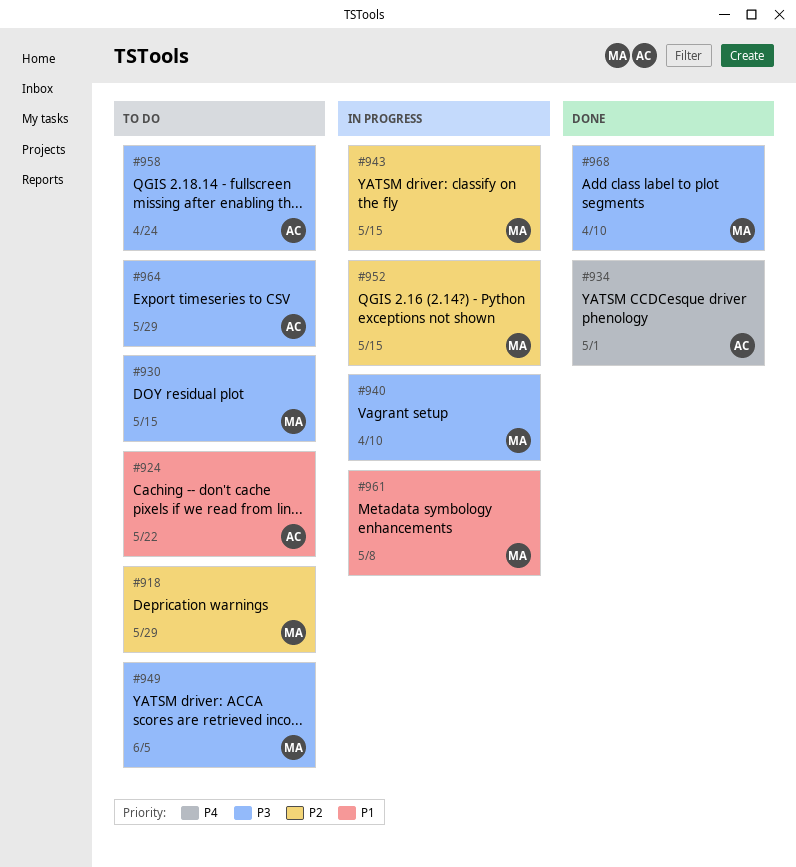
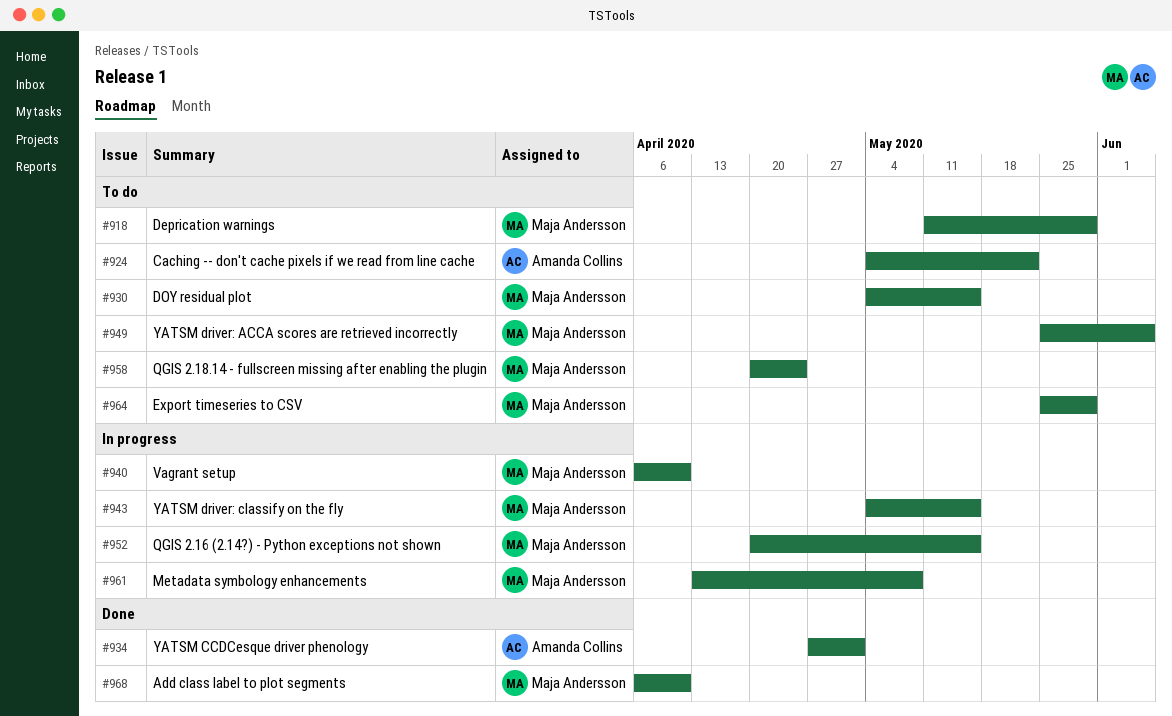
#958, owner: Amanda Collins -> Maja Andersson
#964, owner: Amanda Collins -> Maja Andersson

